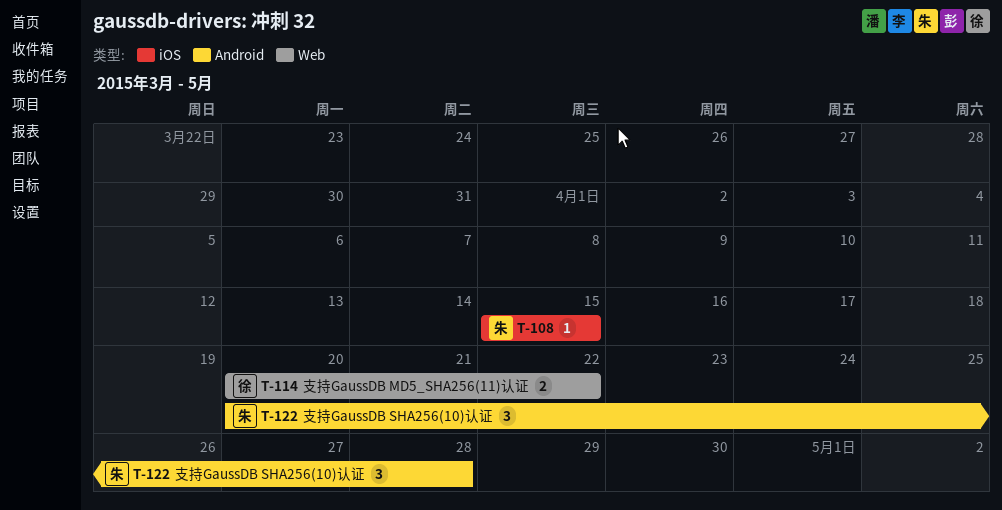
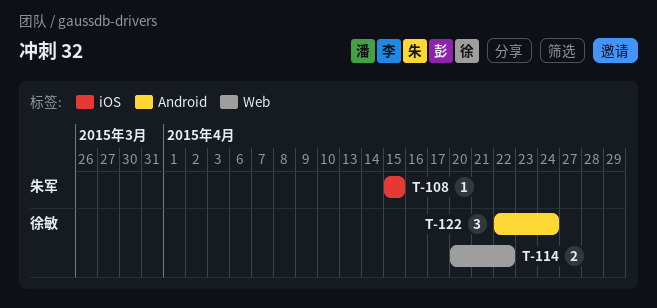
T-122, owner: 朱军 -> 徐敏
T-122, start: Apr 20 -> Apr 22
T-122, due: Apr 28 -> Apr 24

